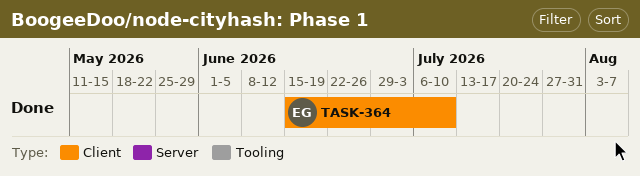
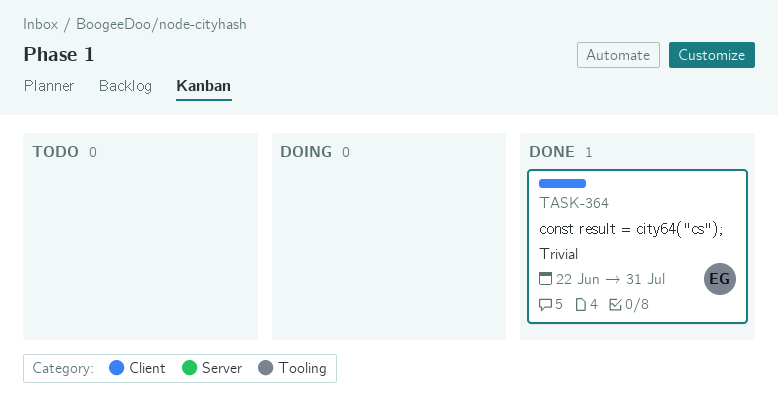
TASK-364, start: Jun 15 -> Jun 22
TASK-364, due: Jul 10 -> Jul 31

